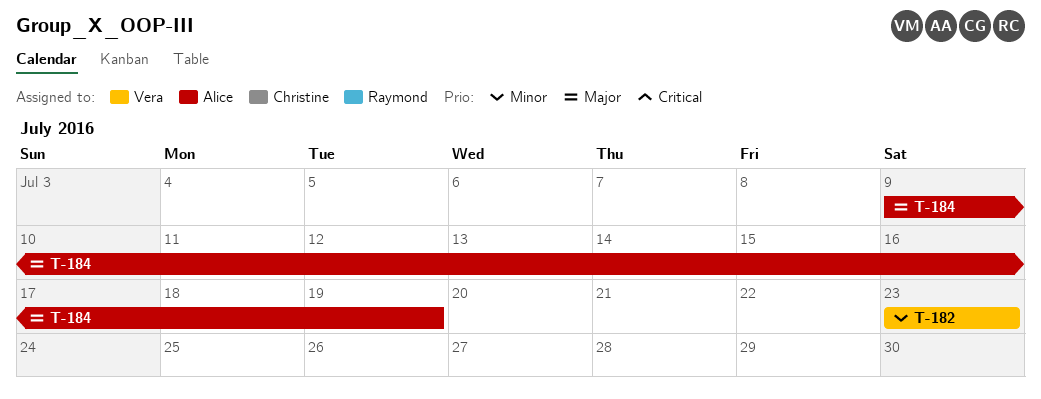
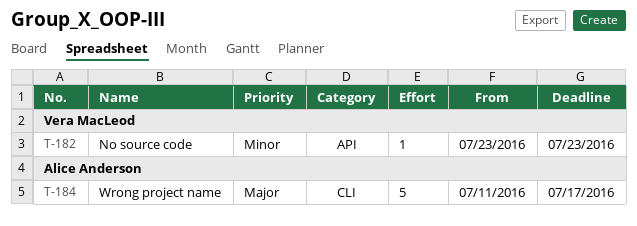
T-184, start: Jul 9 -> Jul 11
T-184, due: Jul 19 -> Jul 17

